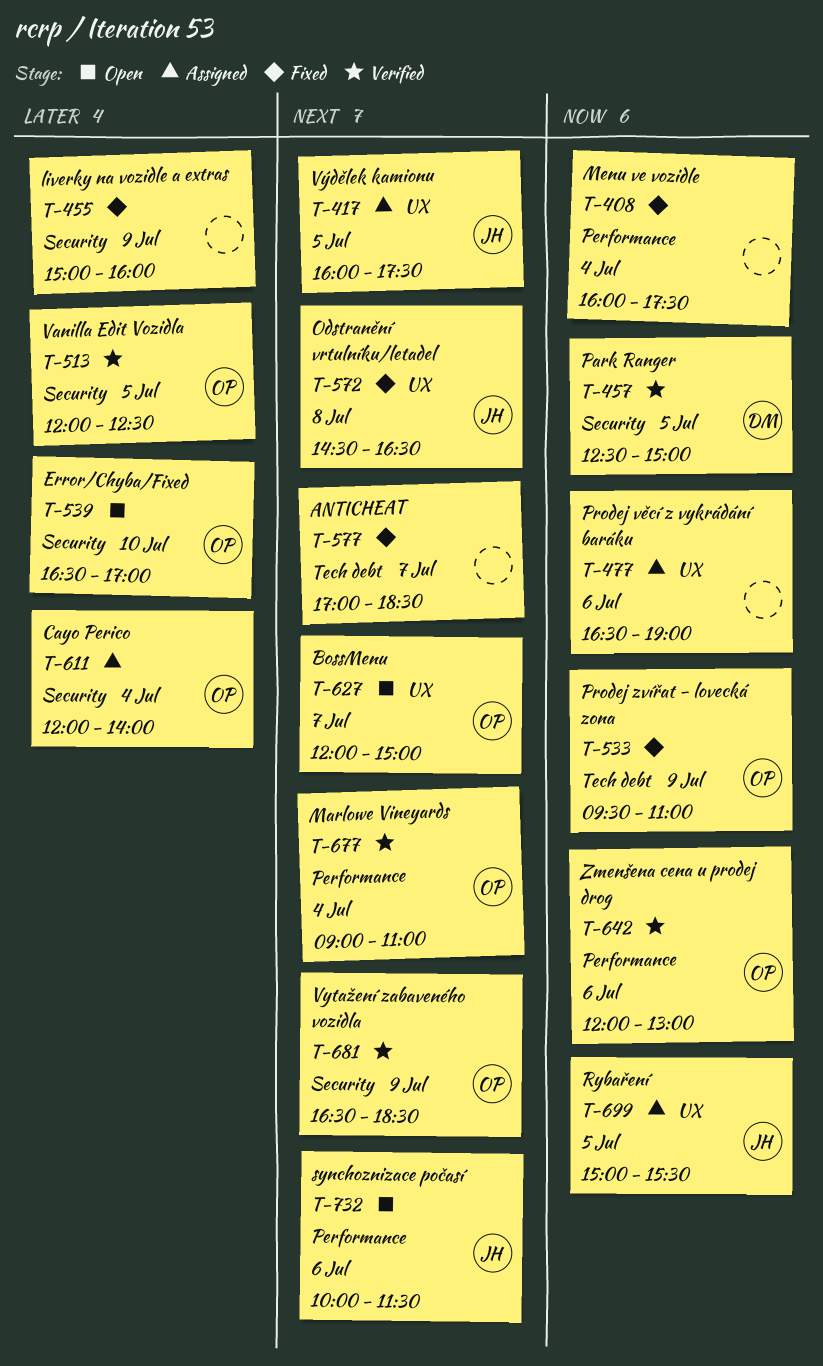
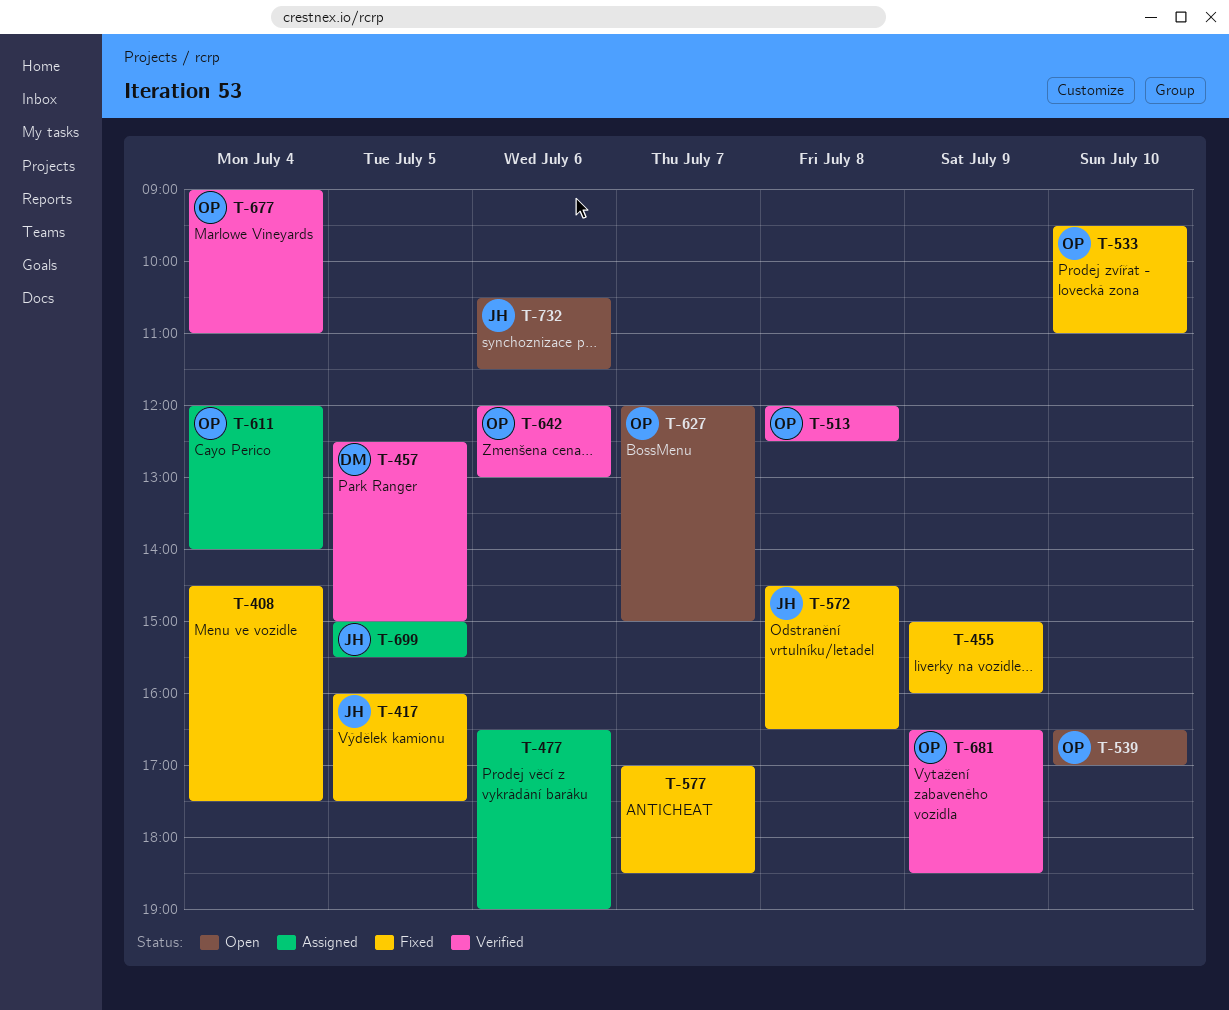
T-408, begins: 16:00 -> 14:30
T-417, status: Assigned -> Fixed
T-513, day: Jul 5 -> Jul 8
T-533, day: Jul 9 -> Jul 10
T-732, begins: 10:00 -> 10:30

